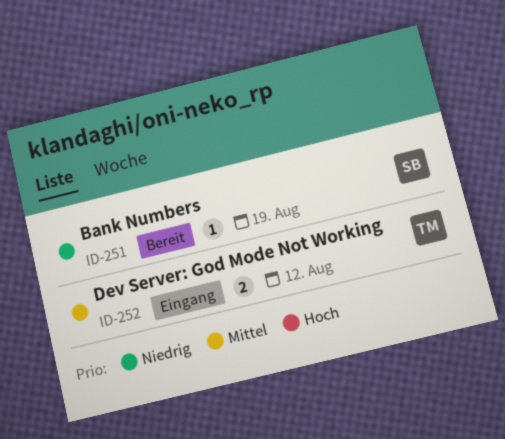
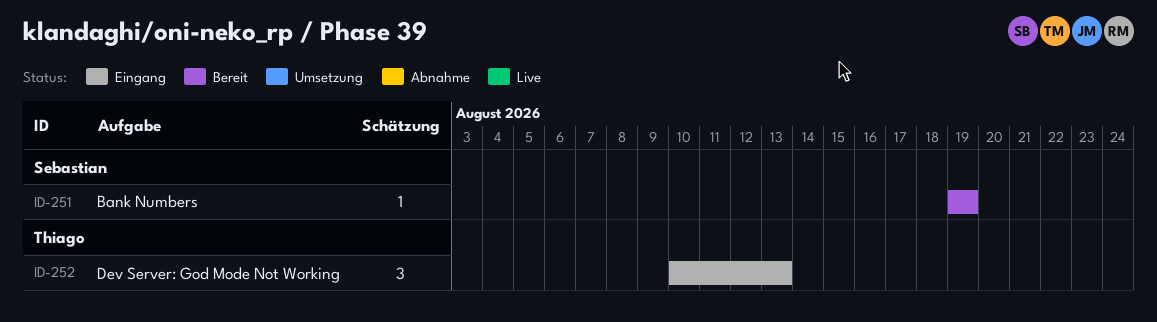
ID-252, estimate: 2 -> 3
ID-252, due: Aug 12 -> Aug 13

